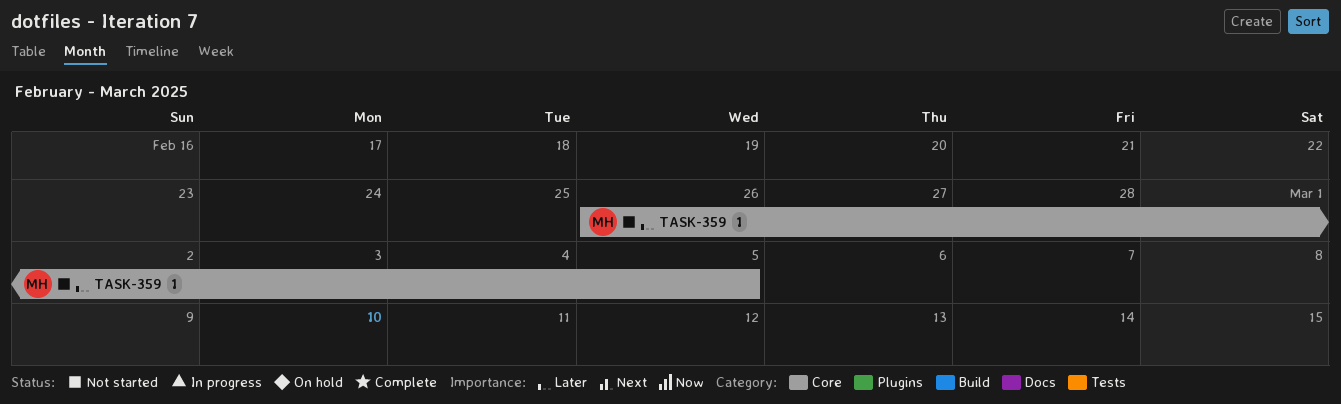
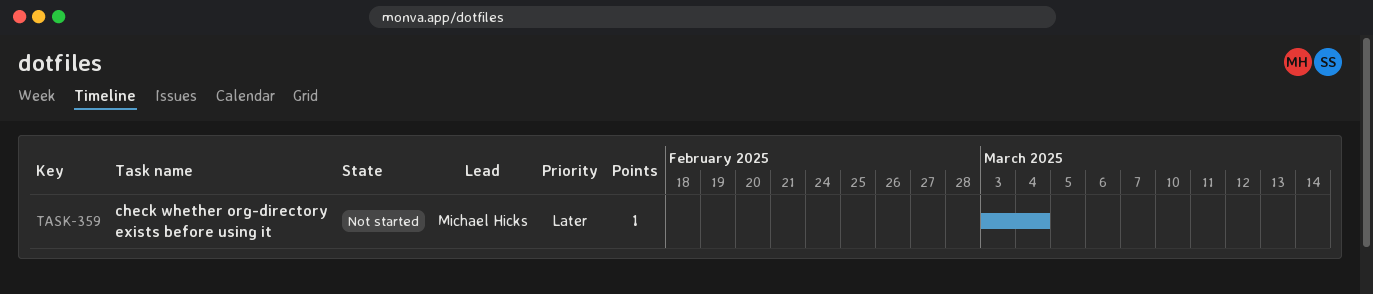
TASK-359, start: Feb 26 -> Mar 3
TASK-359, due: Mar 5 -> Mar 4

